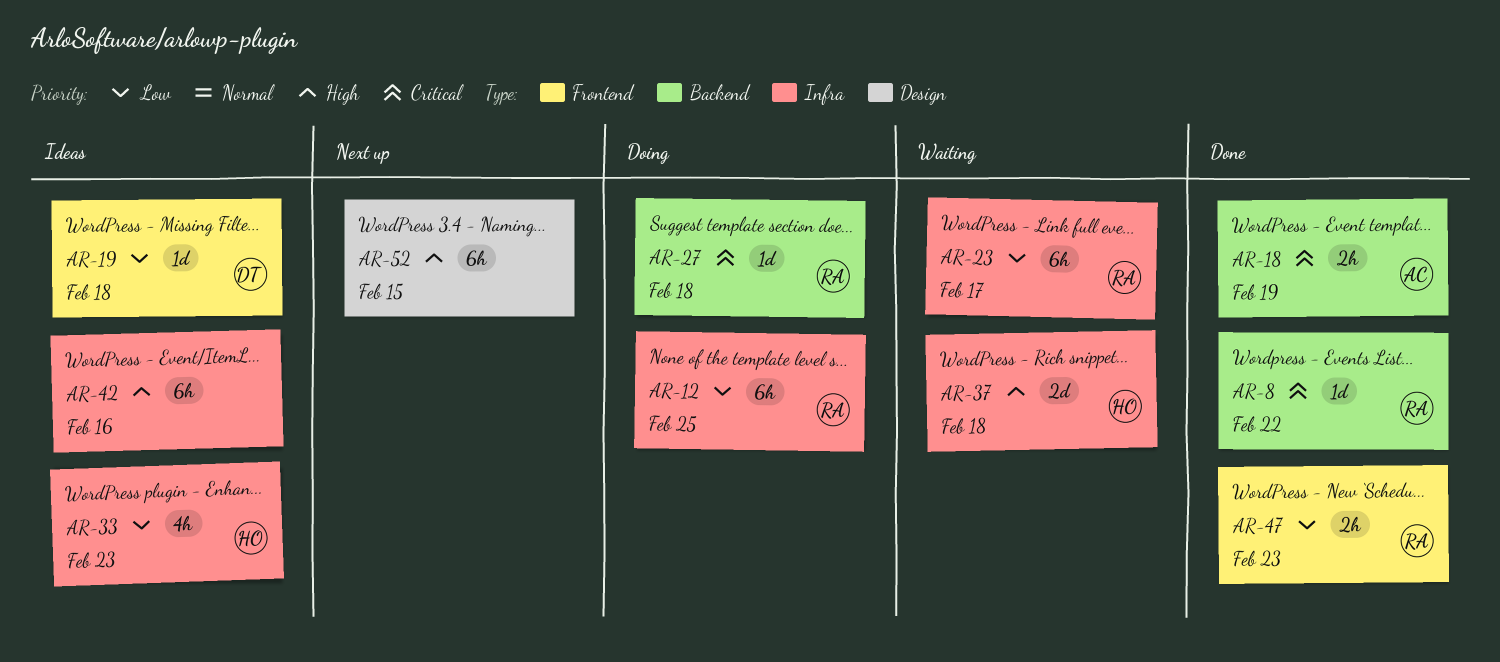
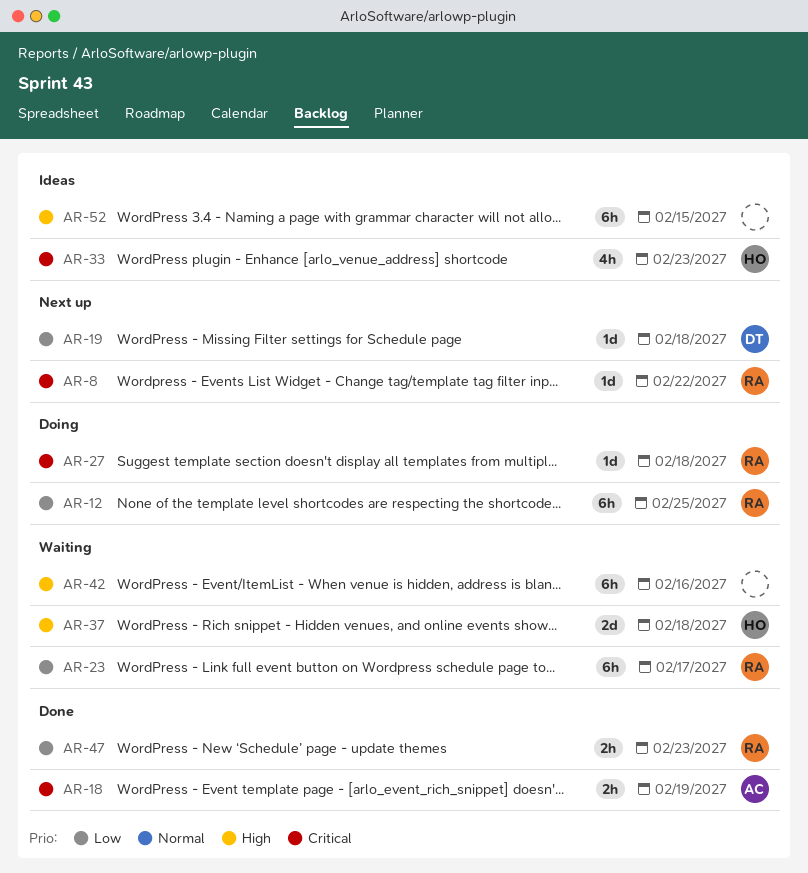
AR-8, status: Done -> Next up
AR-19, status: Ideas -> Next up
AR-33, priority: Low -> Critical
AR-42, status: Ideas -> Waiting
AR-52, status: Next up -> Ideas

